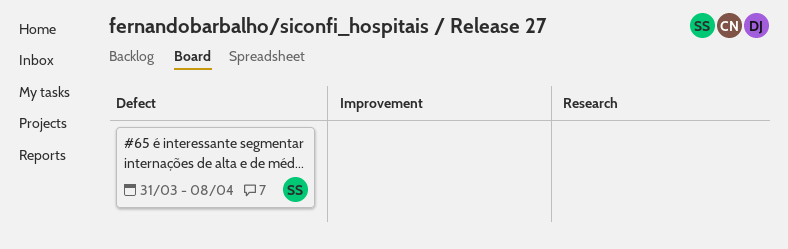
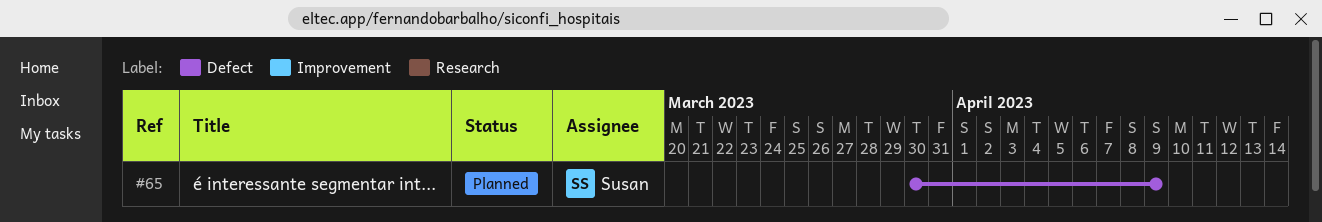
#65, start: Mar 31 -> Mar 30
#65, due: Apr 8 -> Apr 9

